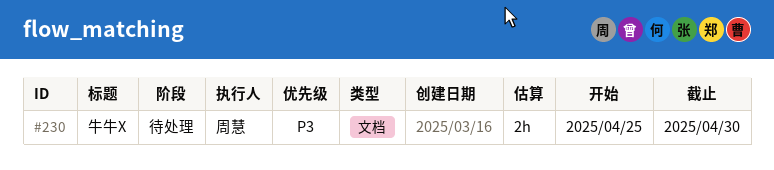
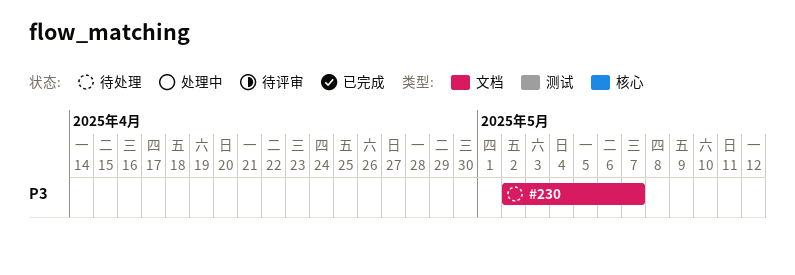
#230, start: Apr 25 -> May 2
#230, due: Apr 30 -> May 7

